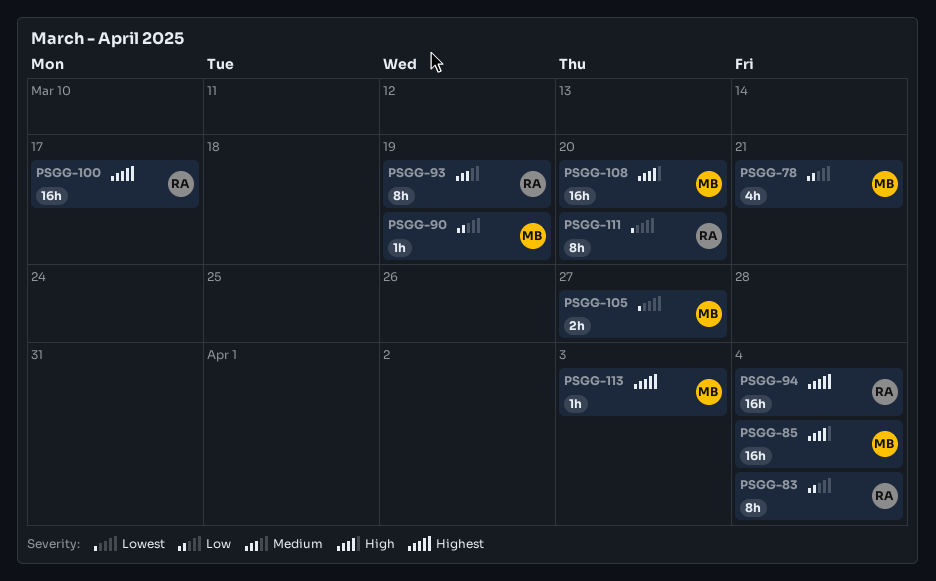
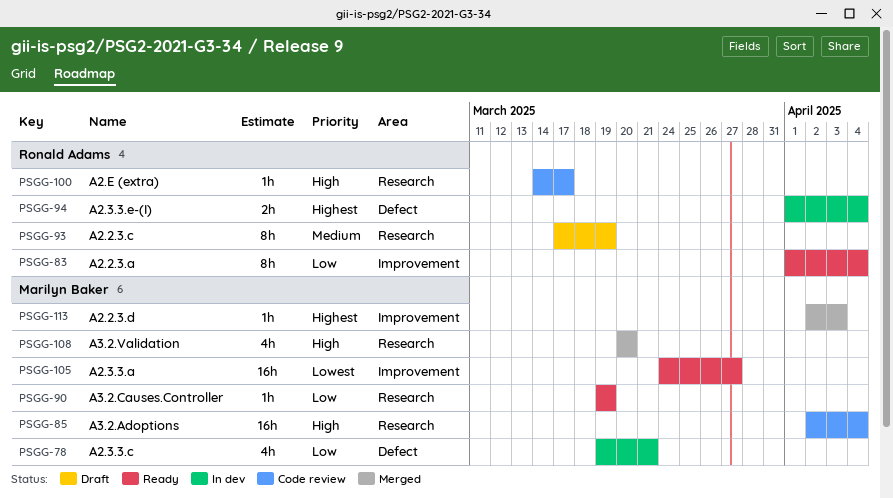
PSGG-94, estimate: 16h -> 2h
PSGG-100, priority: Highest -> High
PSGG-100, estimate: 16h -> 1h
PSGG-105, estimate: 2h -> 16h
PSGG-108, estimate: 16h -> 4h
PSGG-111: present -> none

